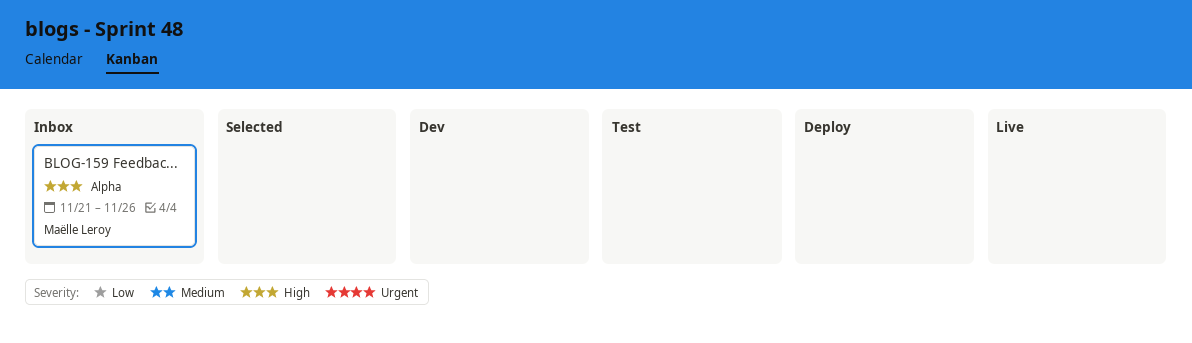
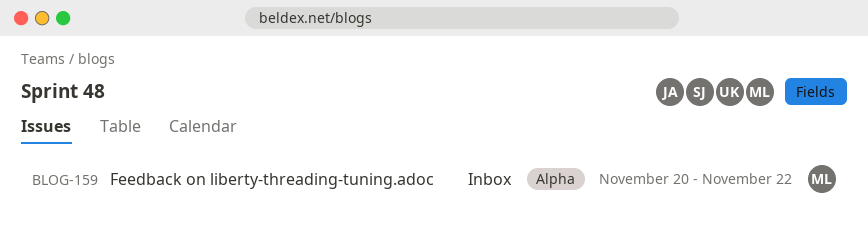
BLOG-159, start: Nov 21 -> Nov 20
BLOG-159, due: Nov 26 -> Nov 22

